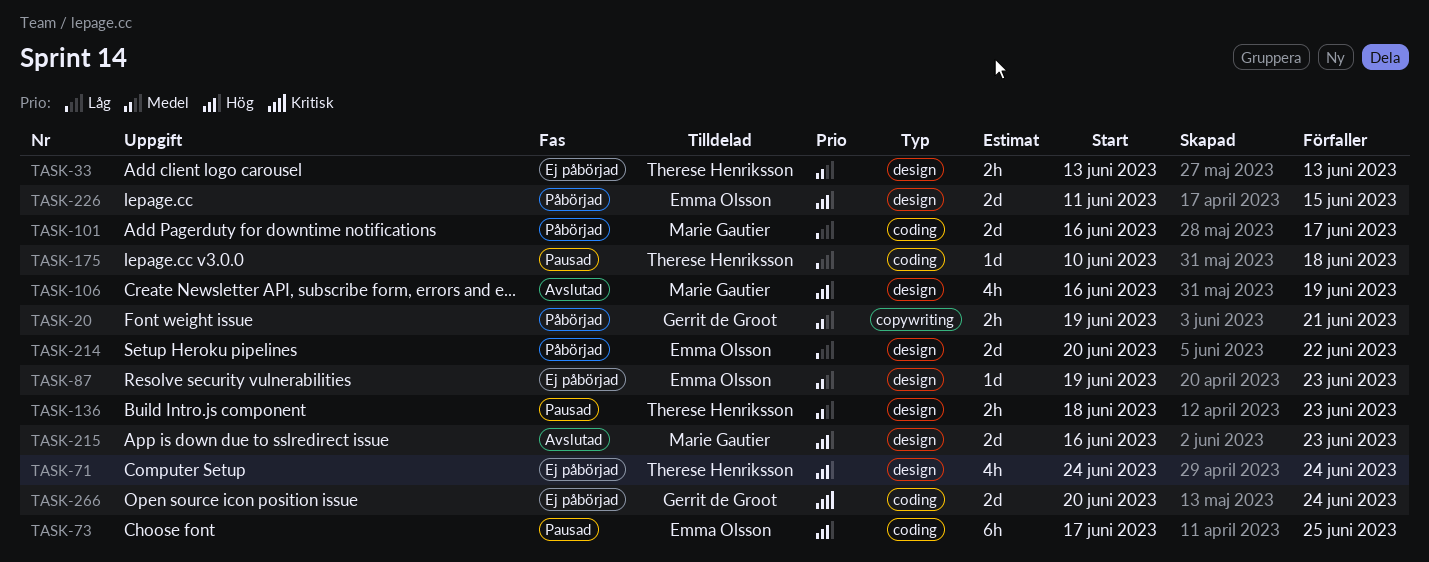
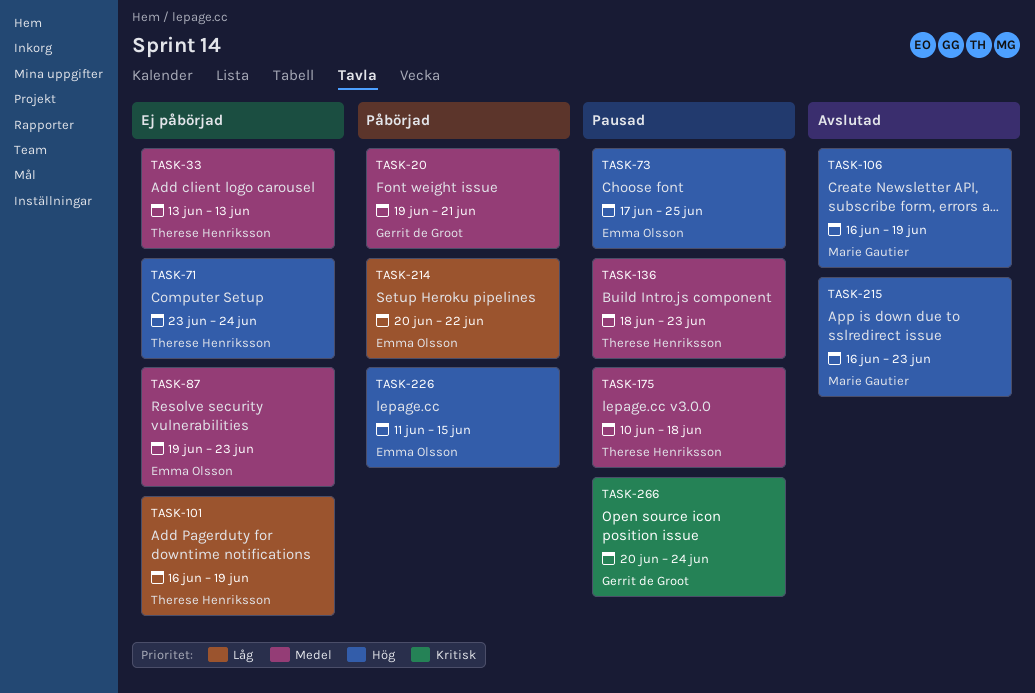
TASK-71, start: Jun 24 -> Jun 23
TASK-101, status: Påbörjad -> Ej påbörjad
TASK-101, owner: Marie Gautier -> Therese Henriksson
TASK-101, due: Jun 17 -> Jun 19
TASK-175, priority: Låg -> Medel
TASK-266, status: Ej påbörjad -> Pausad

